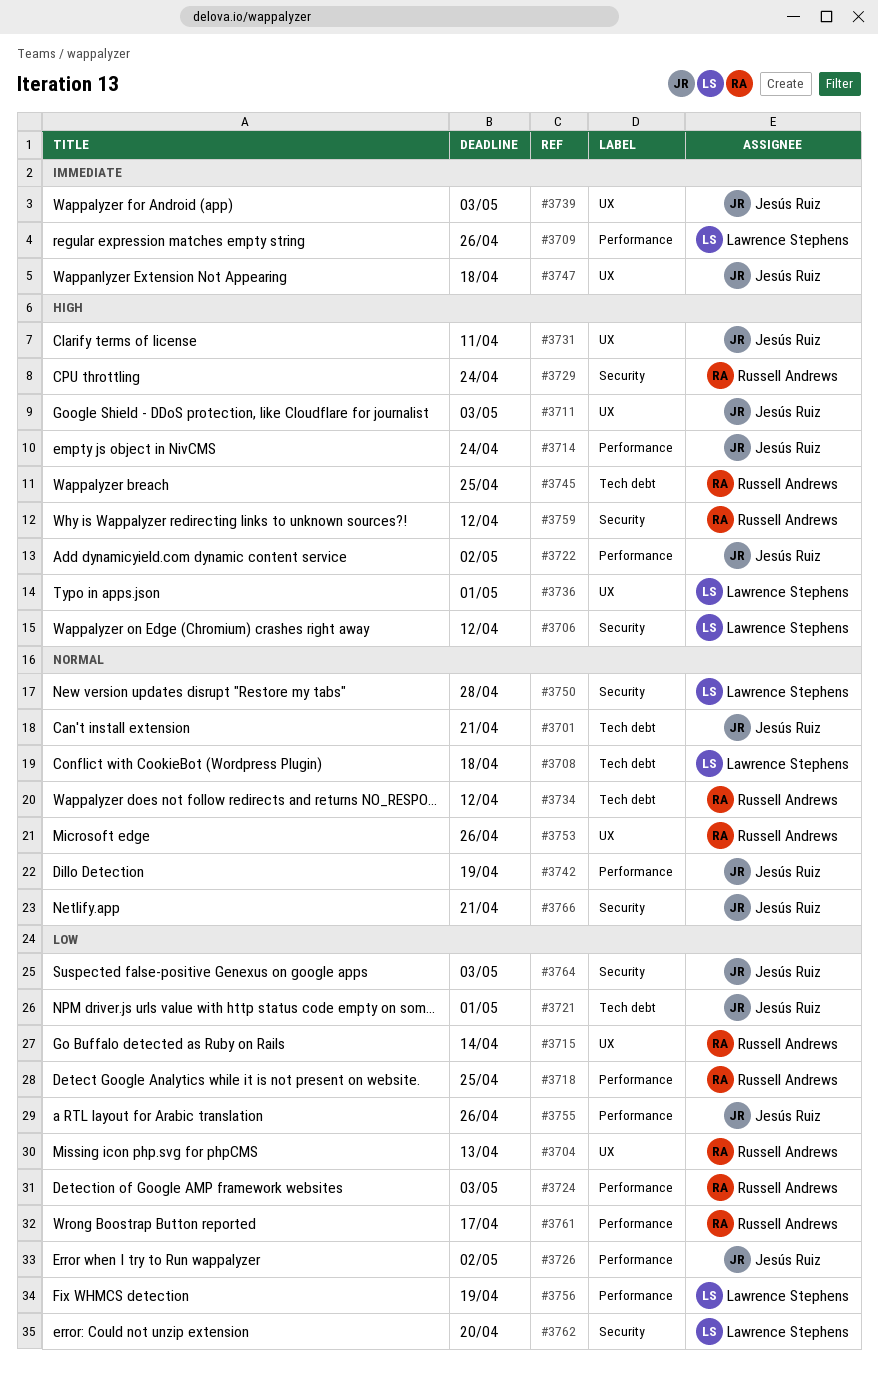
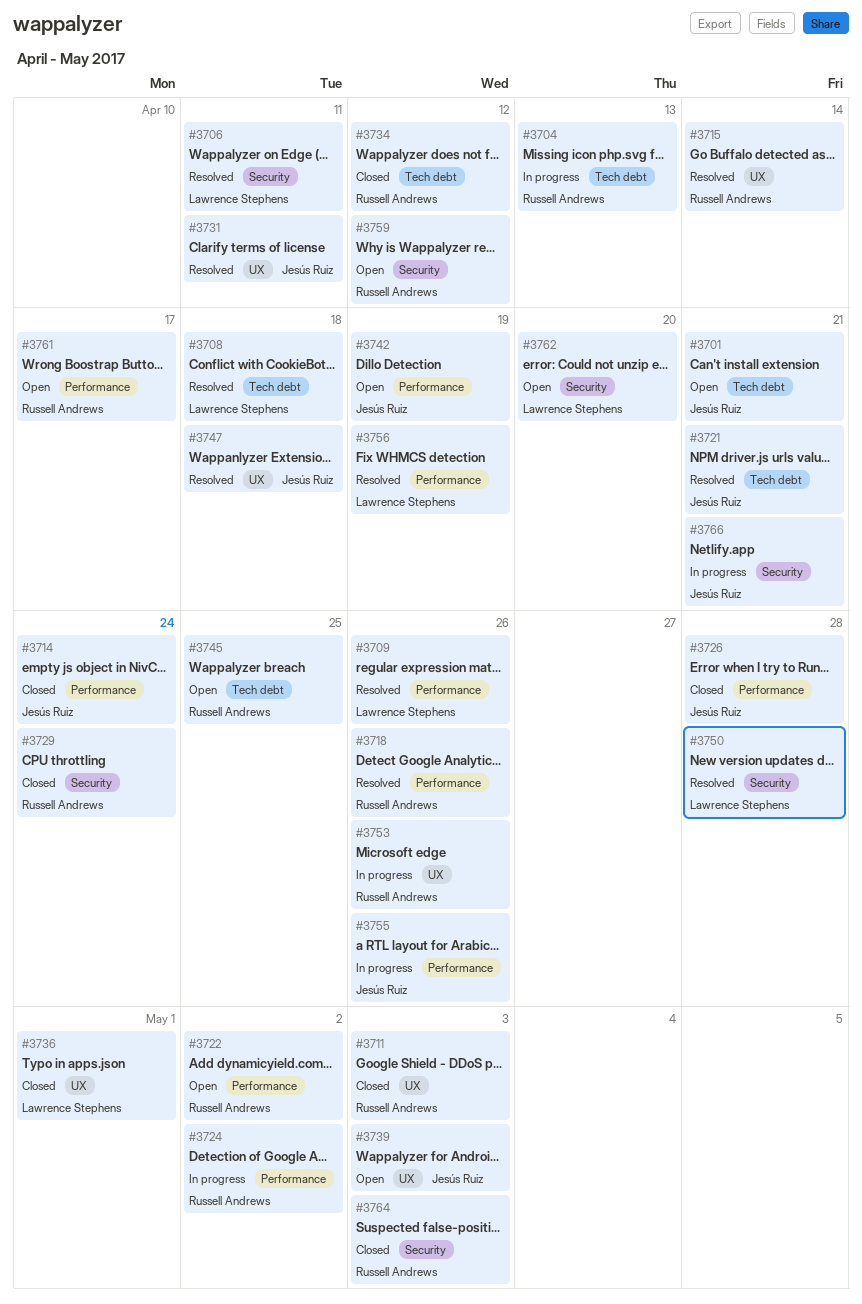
#3704, label: UX -> Tech debt
#3706, due: Apr 12 -> Apr 11
#3711, owner: Jesús Ruiz -> Russell Andrews
#3718, due: Apr 25 -> Apr 26
#3721, due: May 1 -> Apr 21
#3722, owner: Jesús Ruiz -> Russell Andrews
#3724, due: May 3 -> May 2
#3726, due: May 2 -> Apr 28
#3764, owner: Jesús Ruiz -> Russell Andrews

